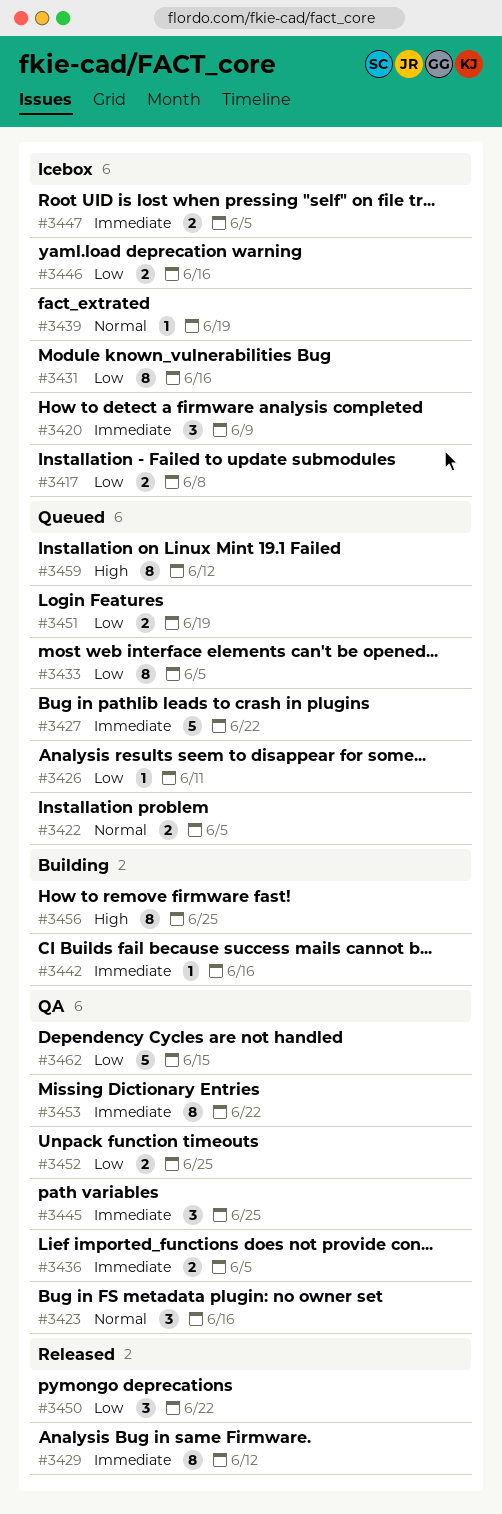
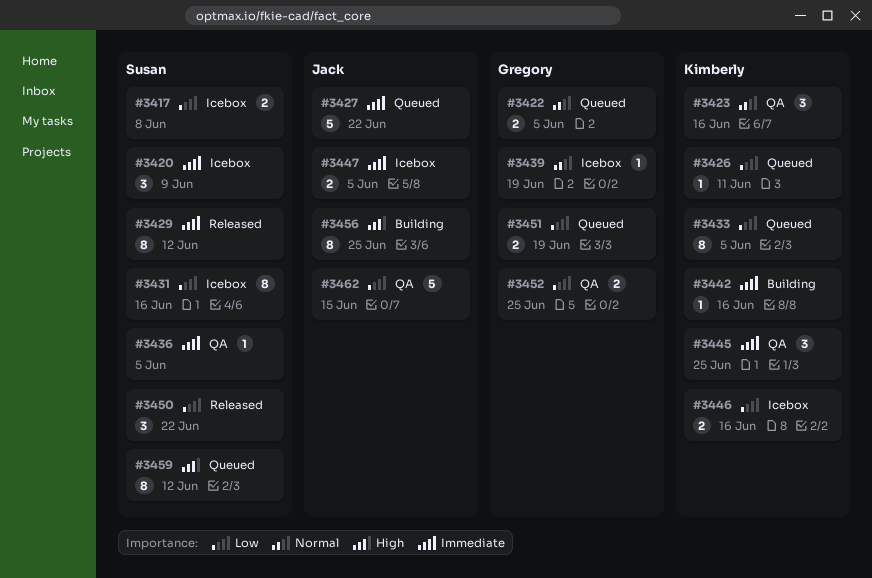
#3436, estimate: 2 -> 1
#3453: present -> none

